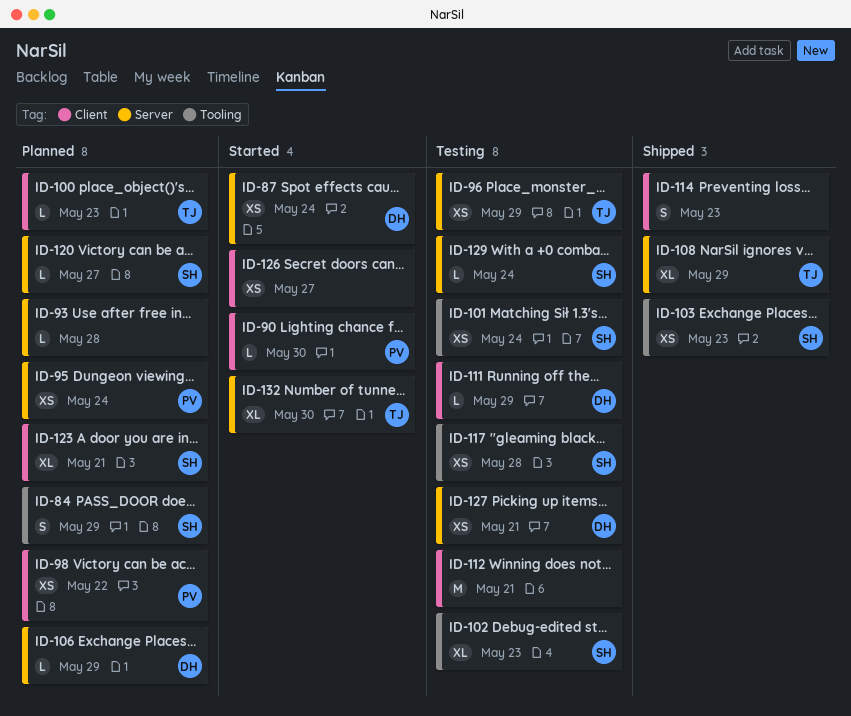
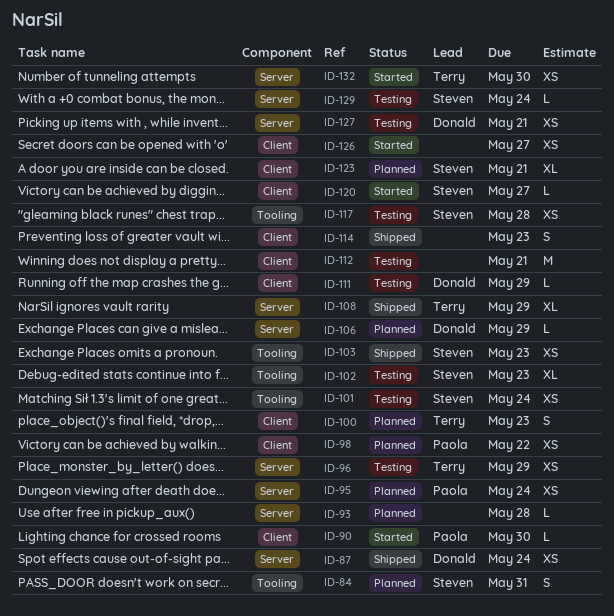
ID-84, due: May 29 -> May 31
ID-87, status: Started -> Shipped
ID-100, estimate: L -> S
ID-120, status: Planned -> Started
ID-120, label: Server -> Client
ID-132, estimate: XL -> XS

